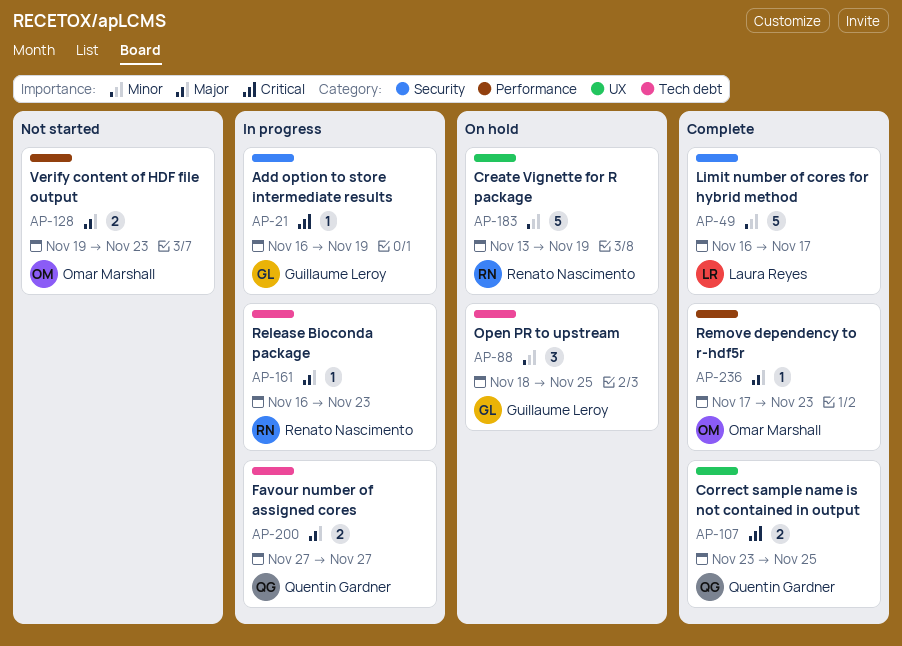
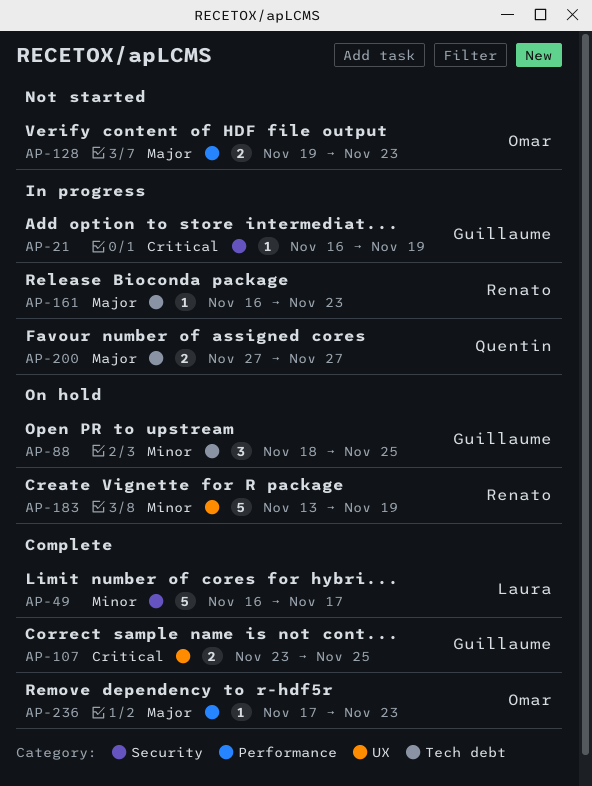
AP-107, owner: Quentin Gardner -> Guillaume Leroy

